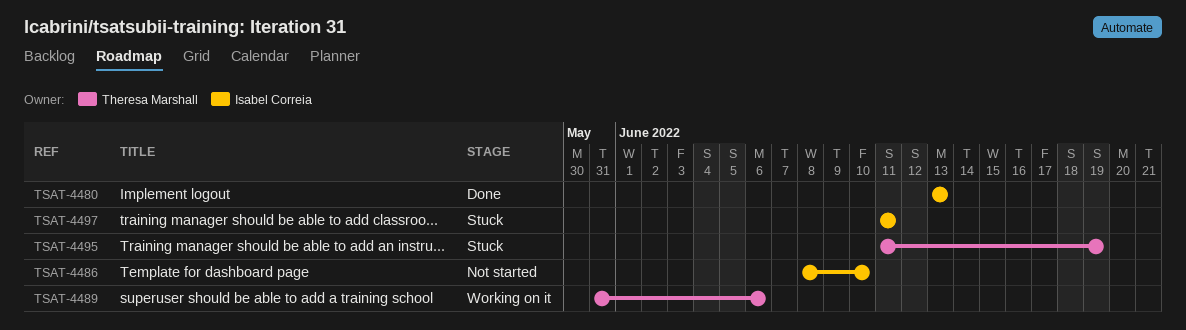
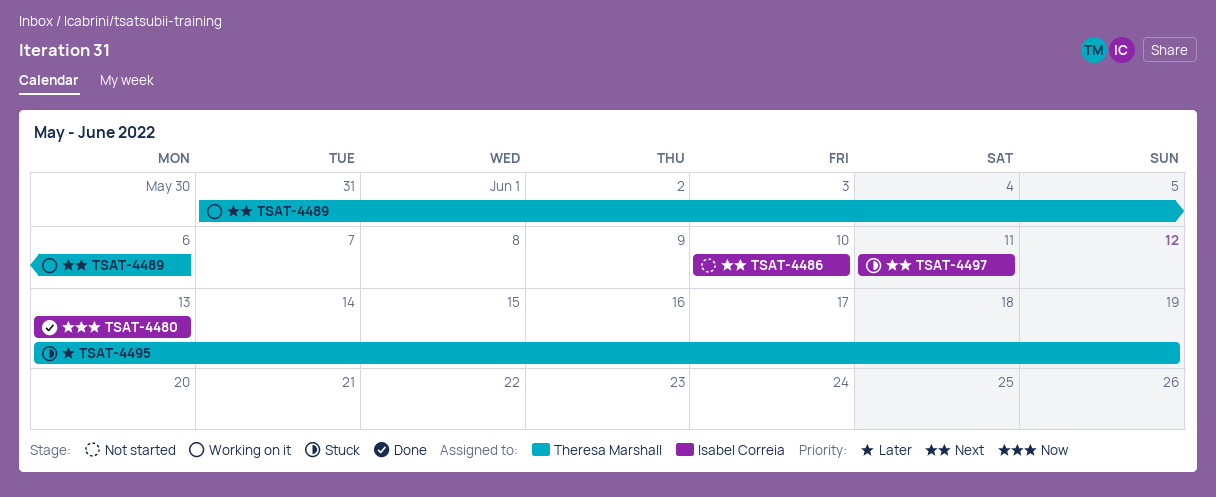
TSAT-4486, start: Jun 8 -> Jun 10
TSAT-4495, start: Jun 11 -> Jun 13

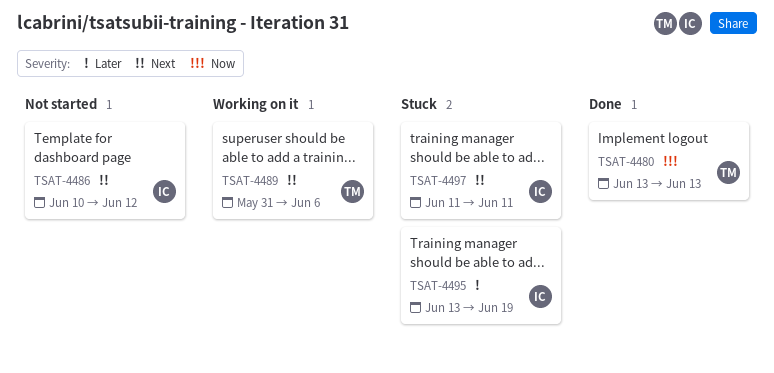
TSAT-4480, owner: Isabel Correia -> Theresa Marshall
TSAT-4486, due: Jun 10 -> Jun 12
TSAT-4495, owner: Theresa Marshall -> Isabel Correia

